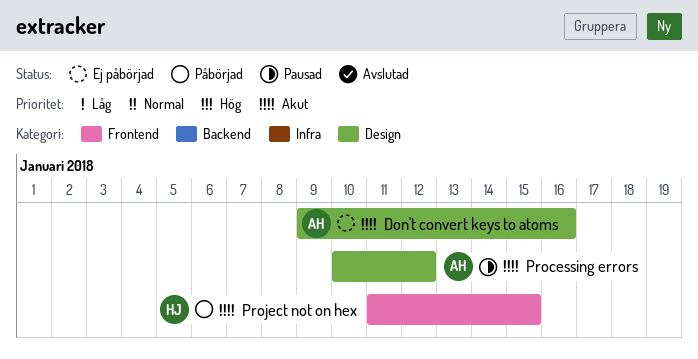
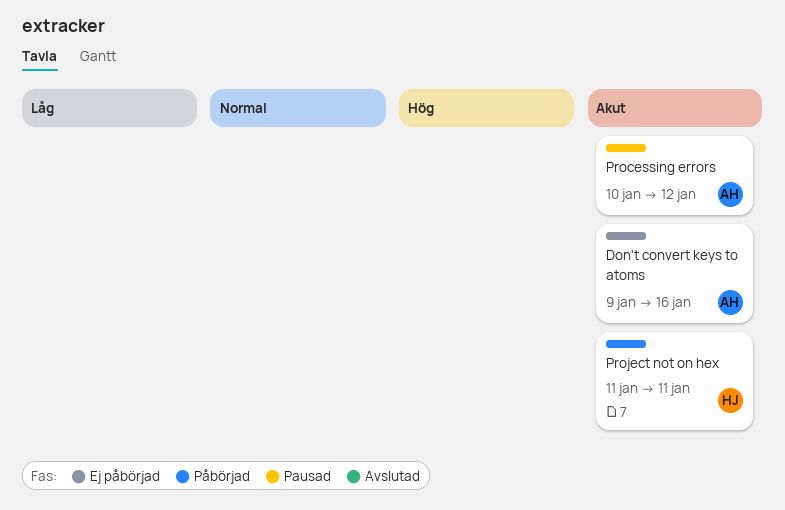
Project not on hex, due: Jan 15 -> Jan 11

